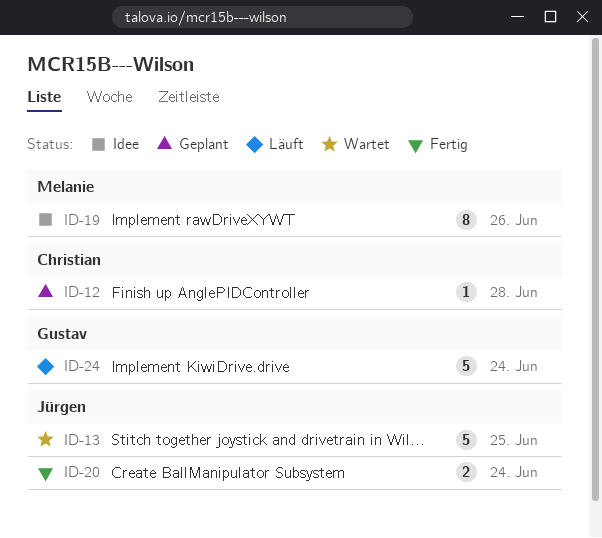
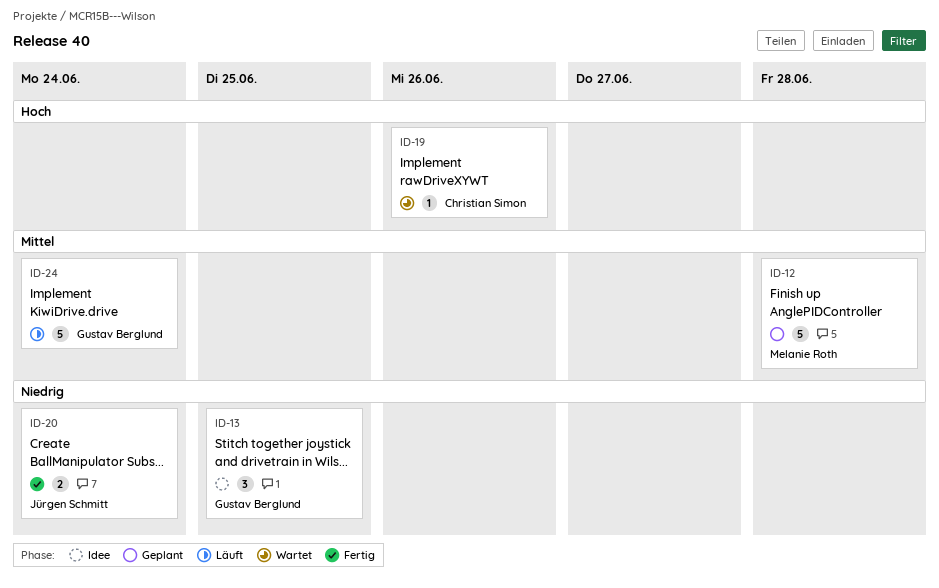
ID-12, owner: Christian Simon -> Melanie Roth
ID-12, estimate: 1 -> 5
ID-13, status: Wartet -> Idee
ID-13, owner: Jürgen Schmitt -> Gustav Berglund
ID-13, estimate: 5 -> 3
ID-19, status: Idee -> Wartet
ID-19, owner: Melanie Roth -> Christian Simon
ID-19, estimate: 8 -> 1

